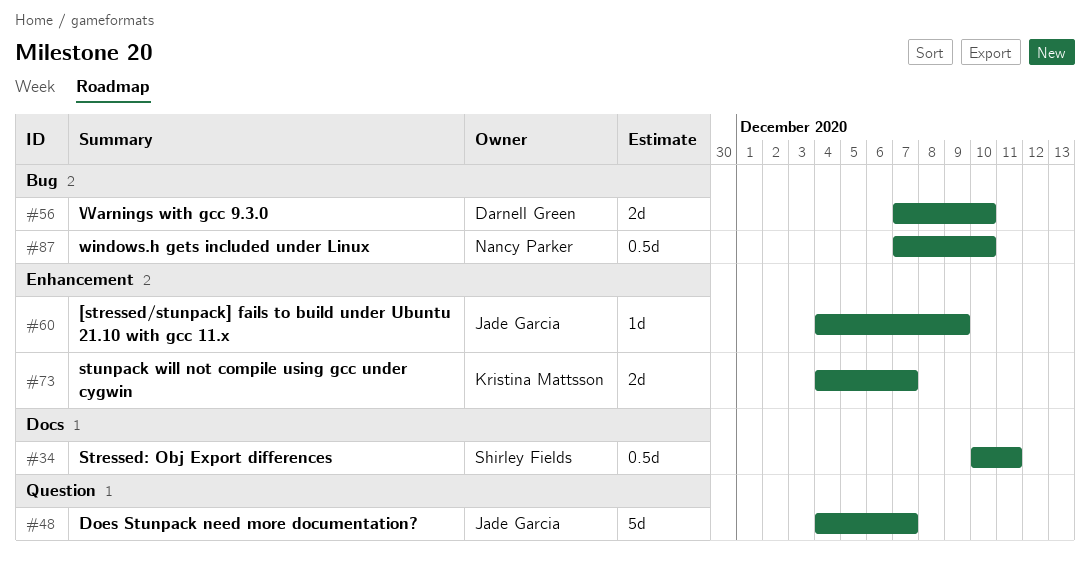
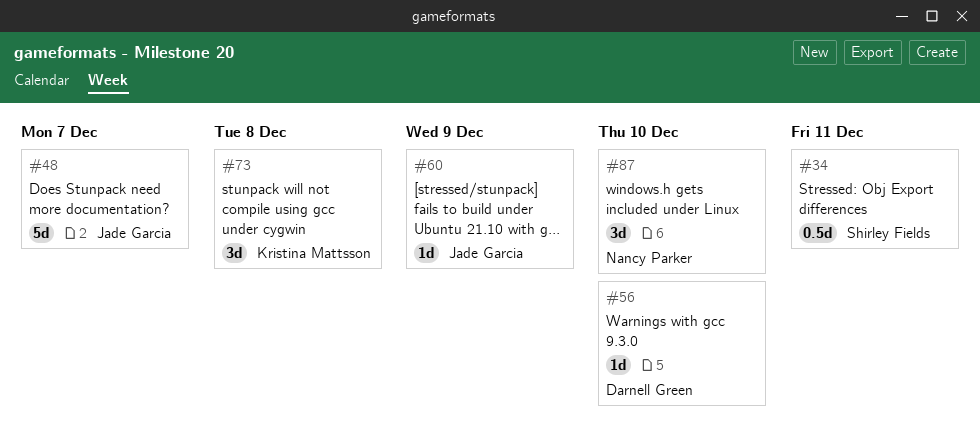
#56, estimate: 2d -> 1d
#73, estimate: 2d -> 3d
#73, due: Dec 7 -> Dec 8
#87, estimate: 0.5d -> 3d

